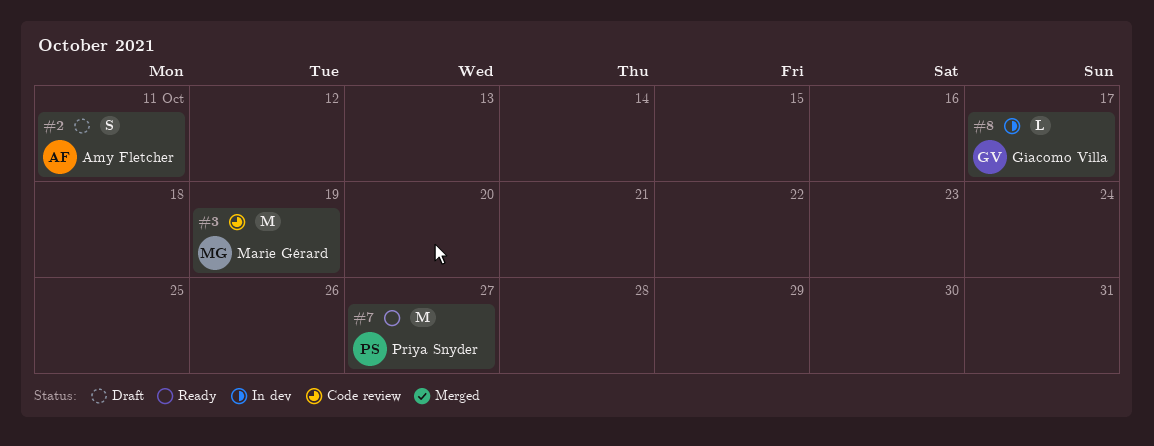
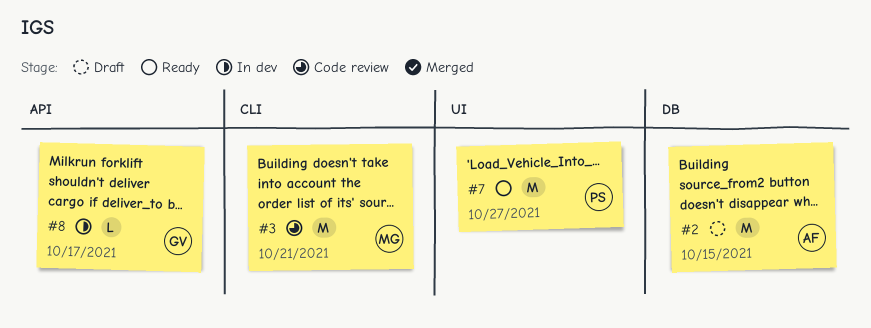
#2, estimate: S -> M
#2, due: Oct 11 -> Oct 15
#3, due: Oct 19 -> Oct 21

